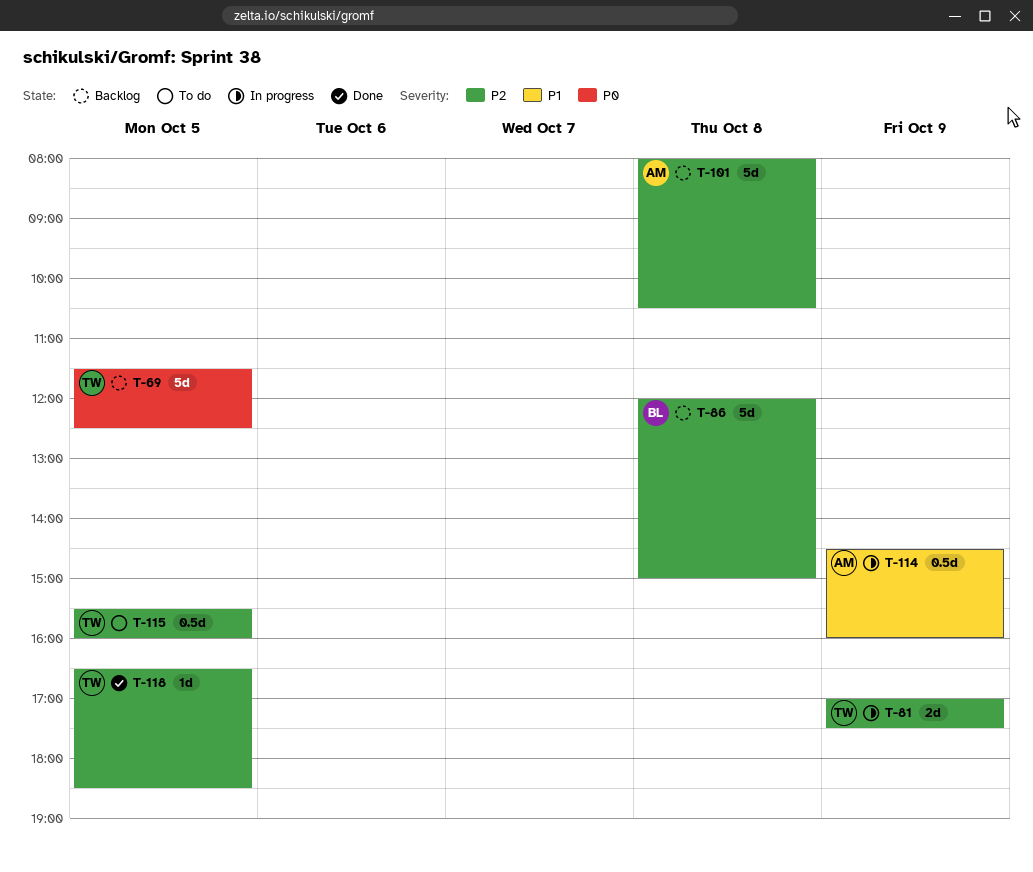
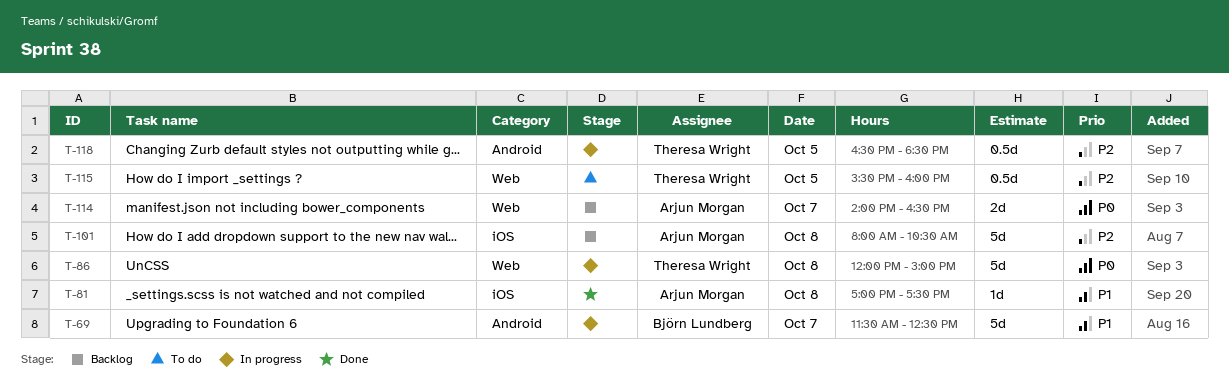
T-69, status: Backlog -> In progress
T-69, owner: Theresa Wright -> Björn Lundberg
T-69, priority: P0 -> P1
T-69, day: Oct 5 -> Oct 7
T-81, status: In progress -> Done
T-81, owner: Theresa Wright -> Arjun Morgan
T-81, priority: P2 -> P1
T-81, estimate: 2d -> 1d
T-81, day: Oct 9 -> Oct 8
T-86, status: Backlog -> In progress
T-86, owner: Björn Lundberg -> Theresa Wright
T-86, priority: P2 -> P0
T-114, status: In progress -> Backlog
T-114, priority: P1 -> P0
T-114, estimate: 0.5d -> 2d
T-114, day: Oct 9 -> Oct 7
T-114, begins: 14:30 -> 14:00
T-114, ends: 16:00 -> 16:30
T-118, status: Done -> In progress
T-118, estimate: 1d -> 0.5d

